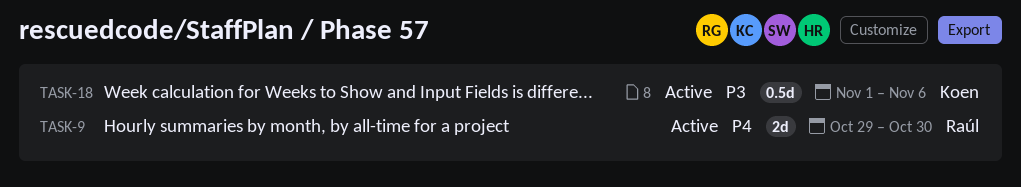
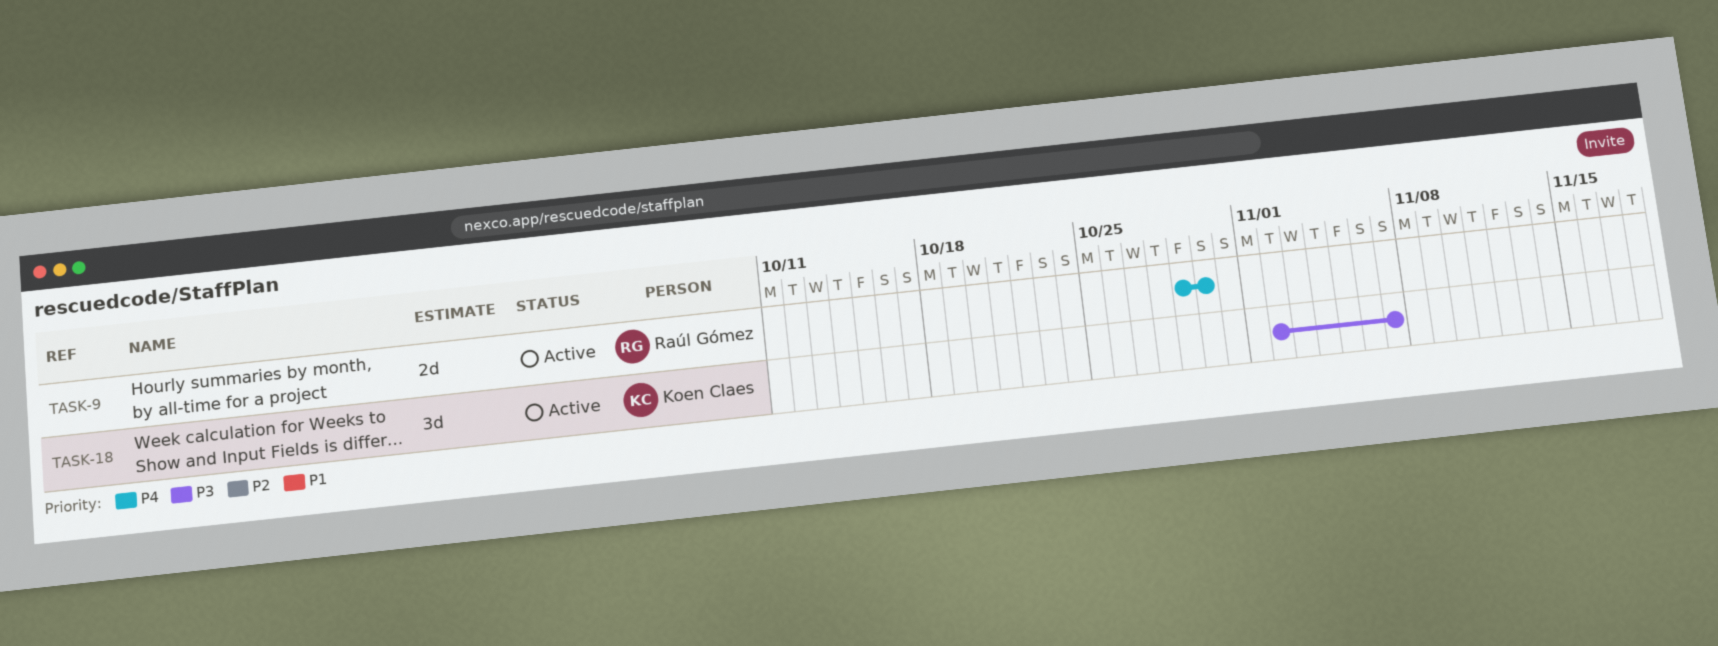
TASK-18, estimate: 0.5d -> 3d
TASK-18, start: Nov 1 -> Nov 2
TASK-18, due: Nov 6 -> Nov 7

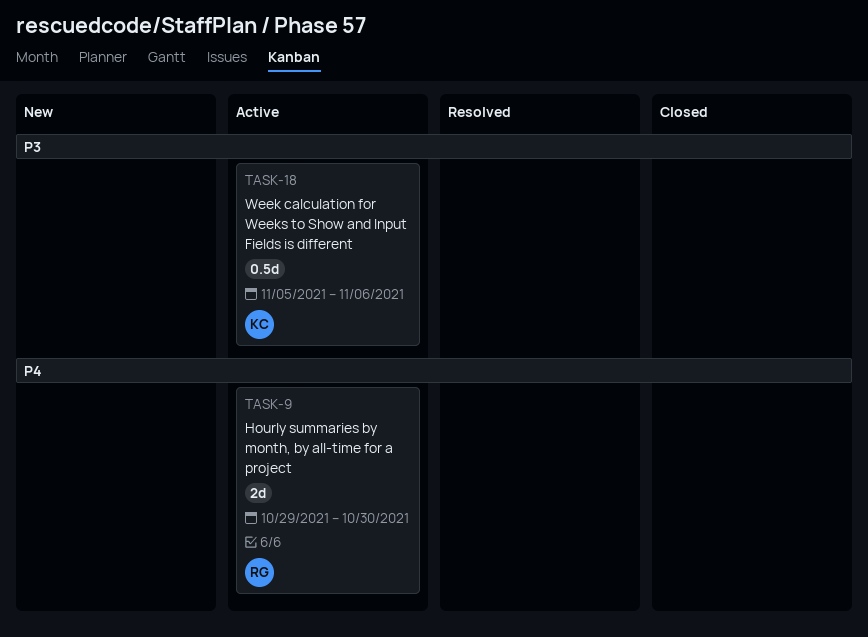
TASK-18, estimate: 3d -> 0.5d
TASK-18, start: Nov 2 -> Nov 5
TASK-18, due: Nov 7 -> Nov 6

